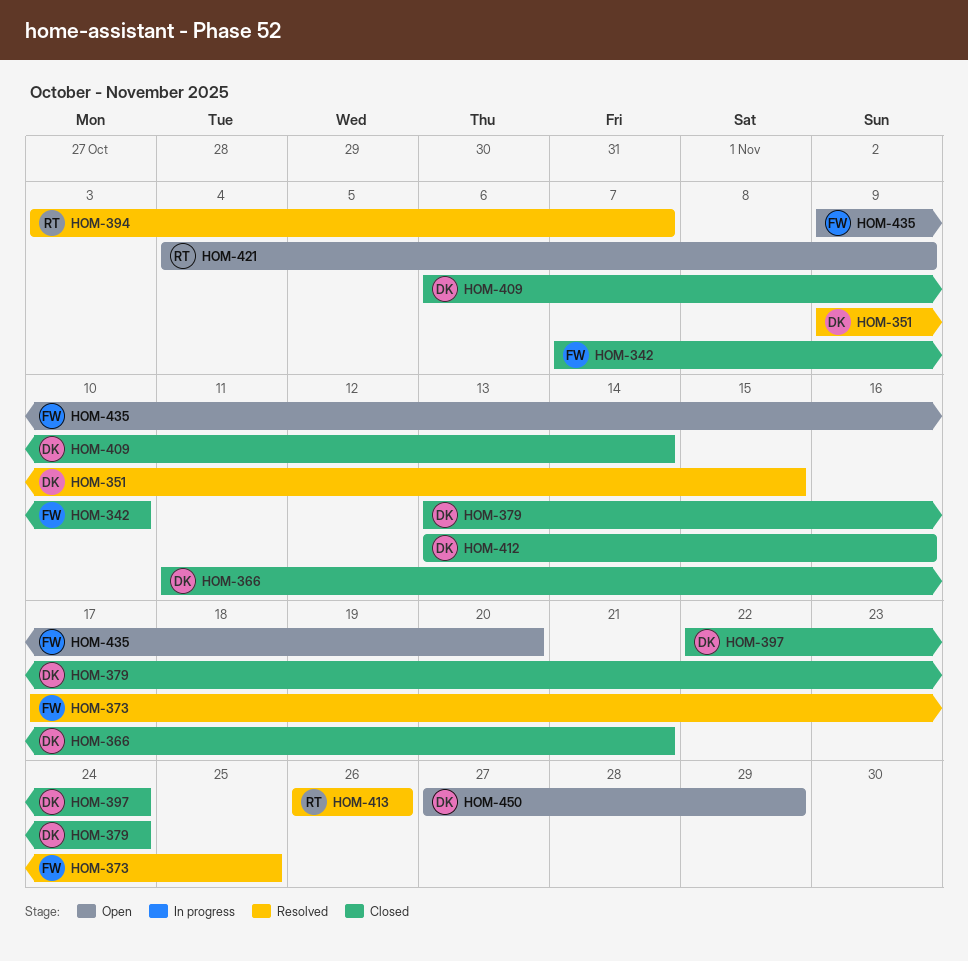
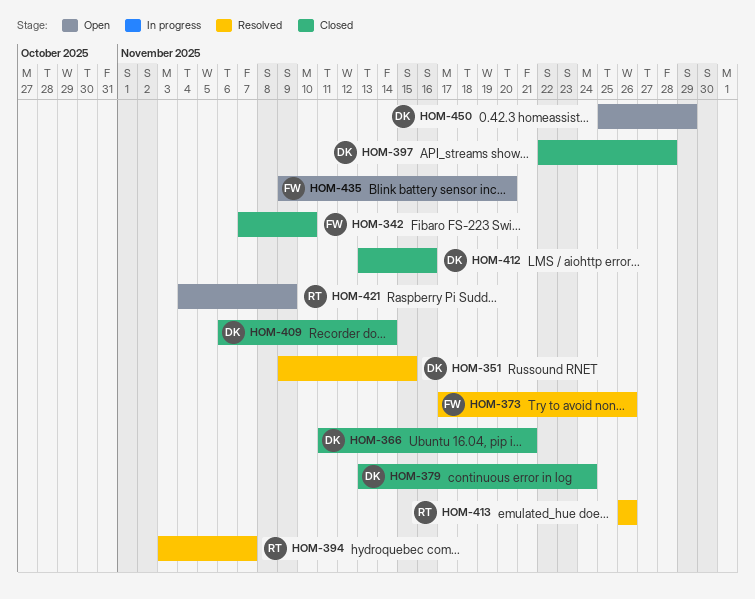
HOM-373, due: Nov 25 -> Nov 26
HOM-397, due: Nov 24 -> Nov 28
HOM-450, start: Nov 27 -> Nov 25

